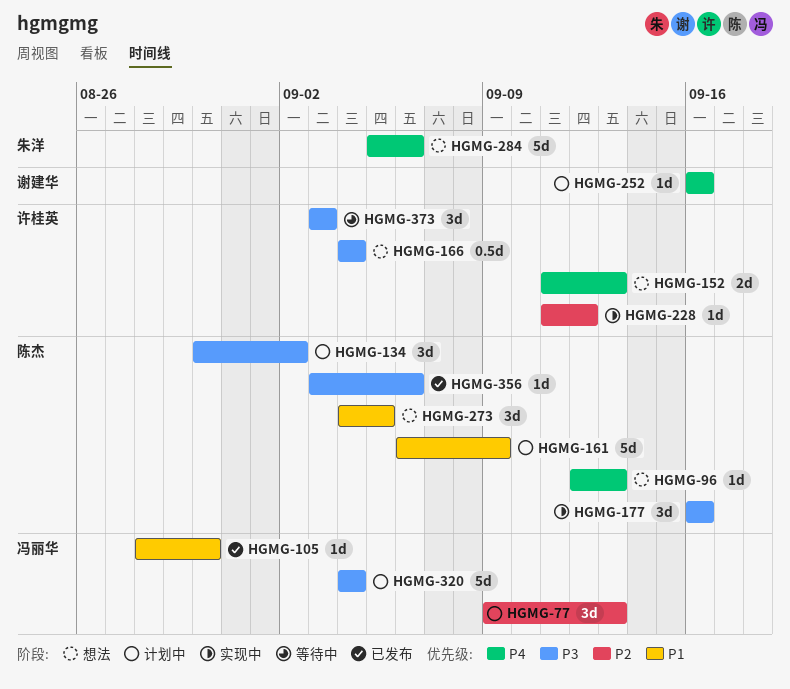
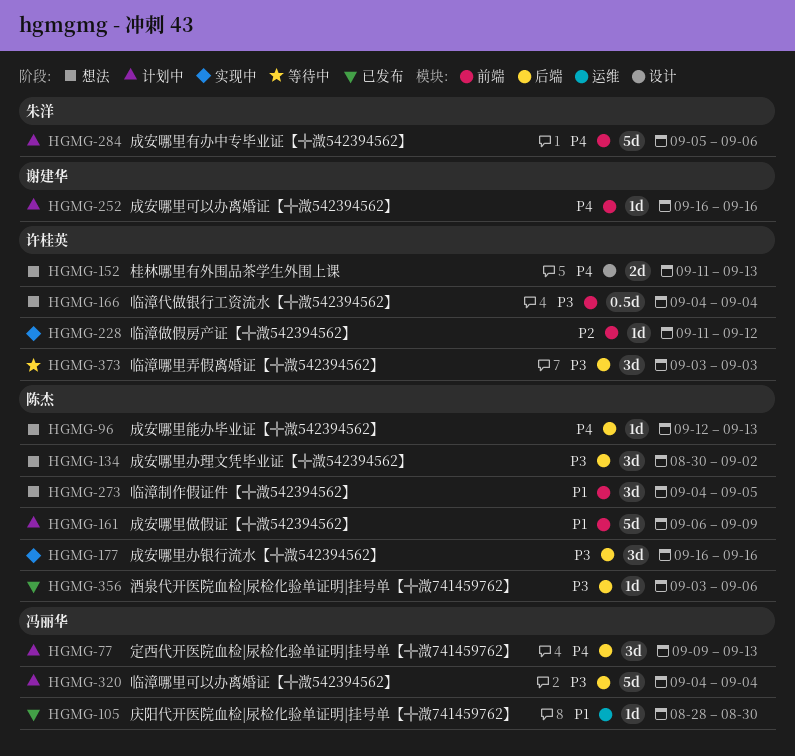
HGMG-77, priority: P2 -> P4
HGMG-134, status: 计划中 -> 想法
HGMG-284, status: 想法 -> 计划中

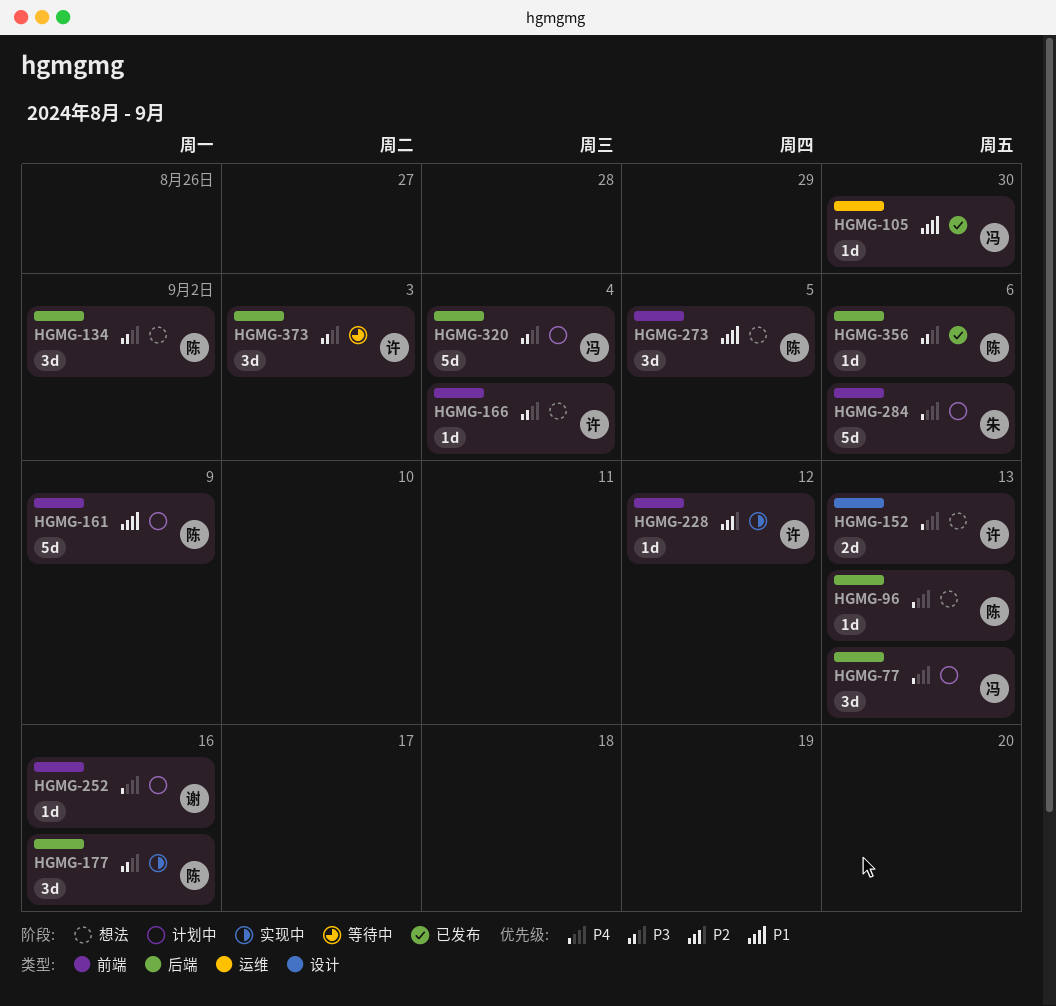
HGMG-166, estimate: 0.5d -> 1d

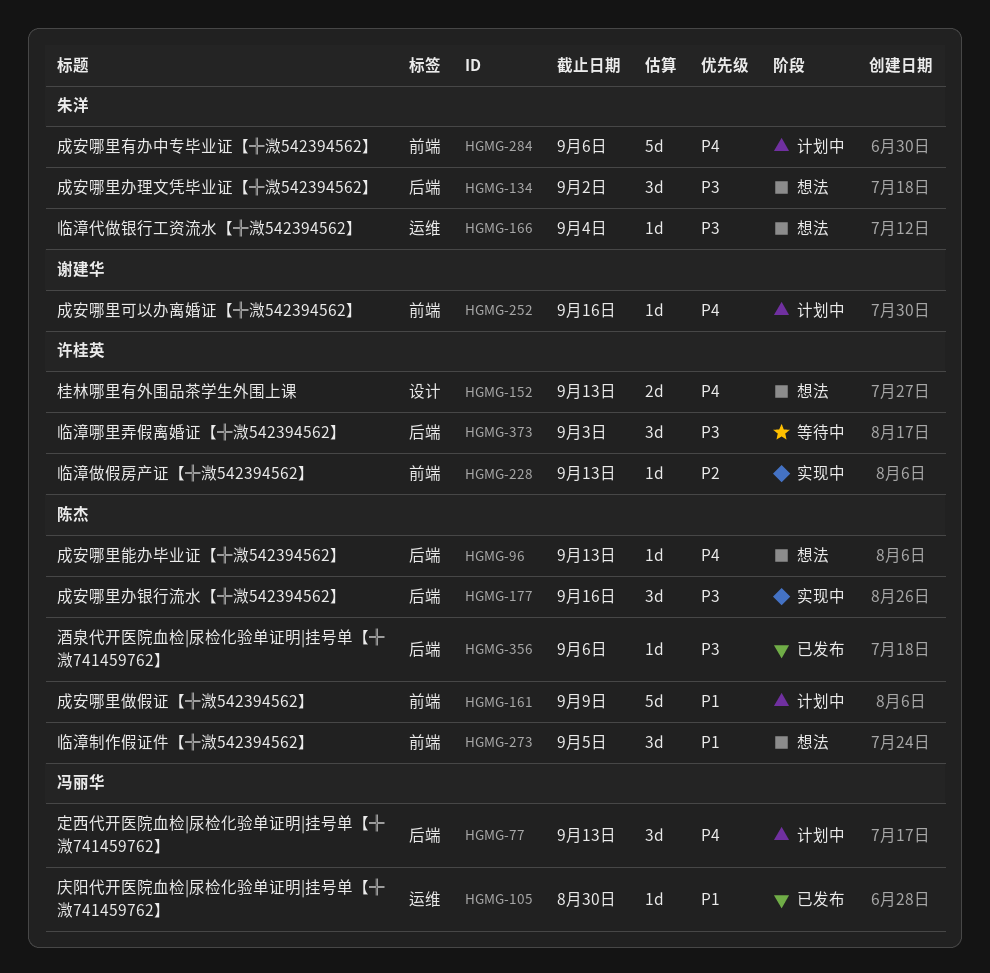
HGMG-134, owner: 陈杰 -> 朱洋
HGMG-166, owner: 许桂英 -> 朱洋
HGMG-166, label: 前端 -> 运维
HGMG-228, due: Sep 12 -> Sep 13
HGMG-320: present -> none

